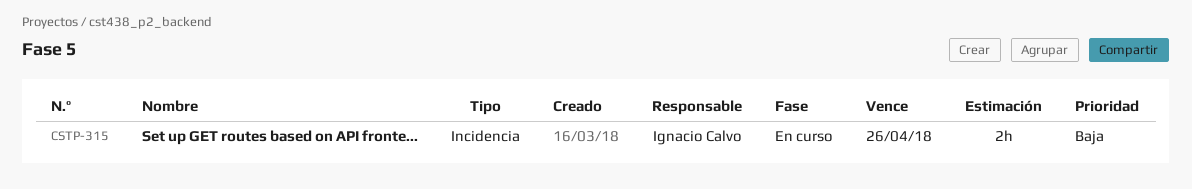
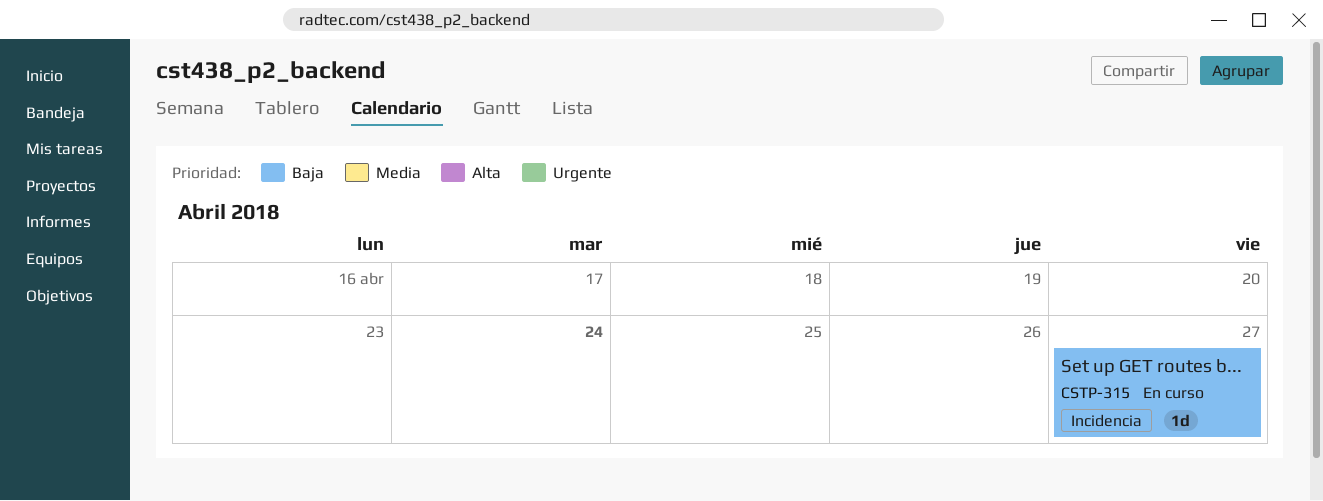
CSTP-315, estimate: 2h -> 1d
CSTP-315, due: Apr 26 -> Apr 27

